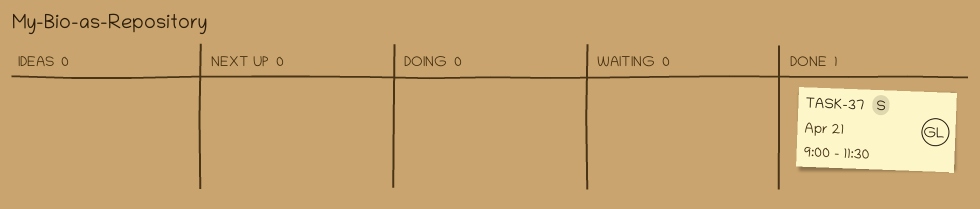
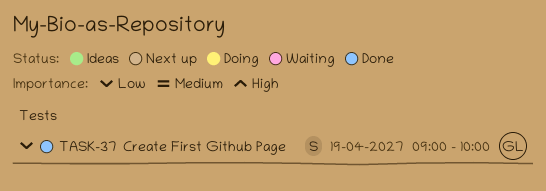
TASK-37, day: Apr 21 -> Apr 19
TASK-37, ends: 11:30 -> 10:00

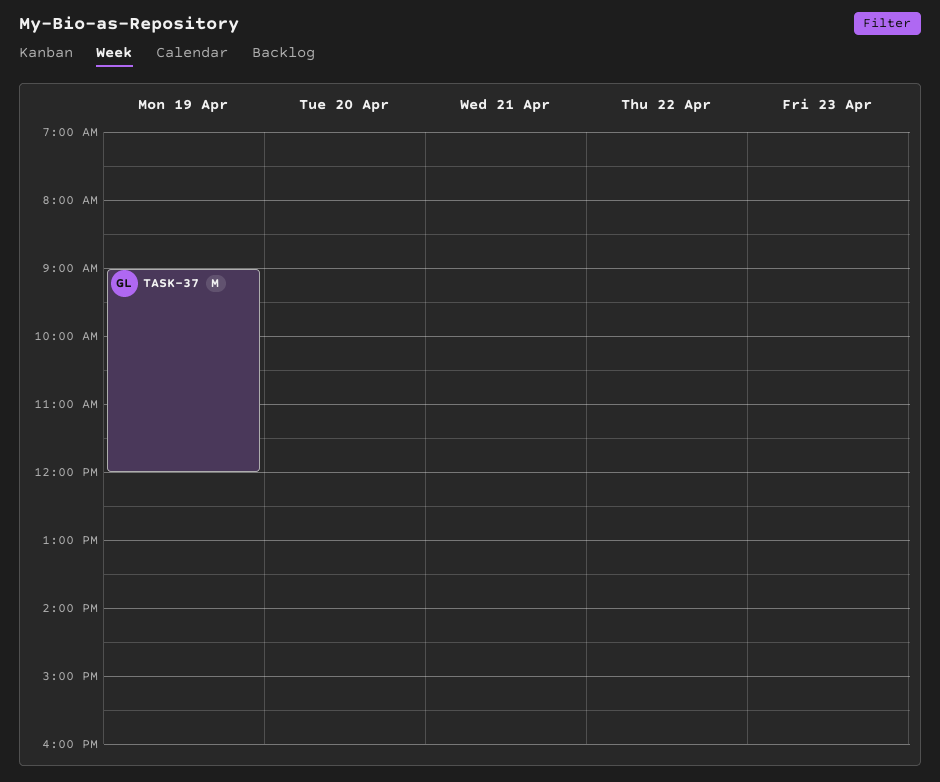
TASK-37, estimate: S -> M
TASK-37, ends: 10:00 -> 12:00

